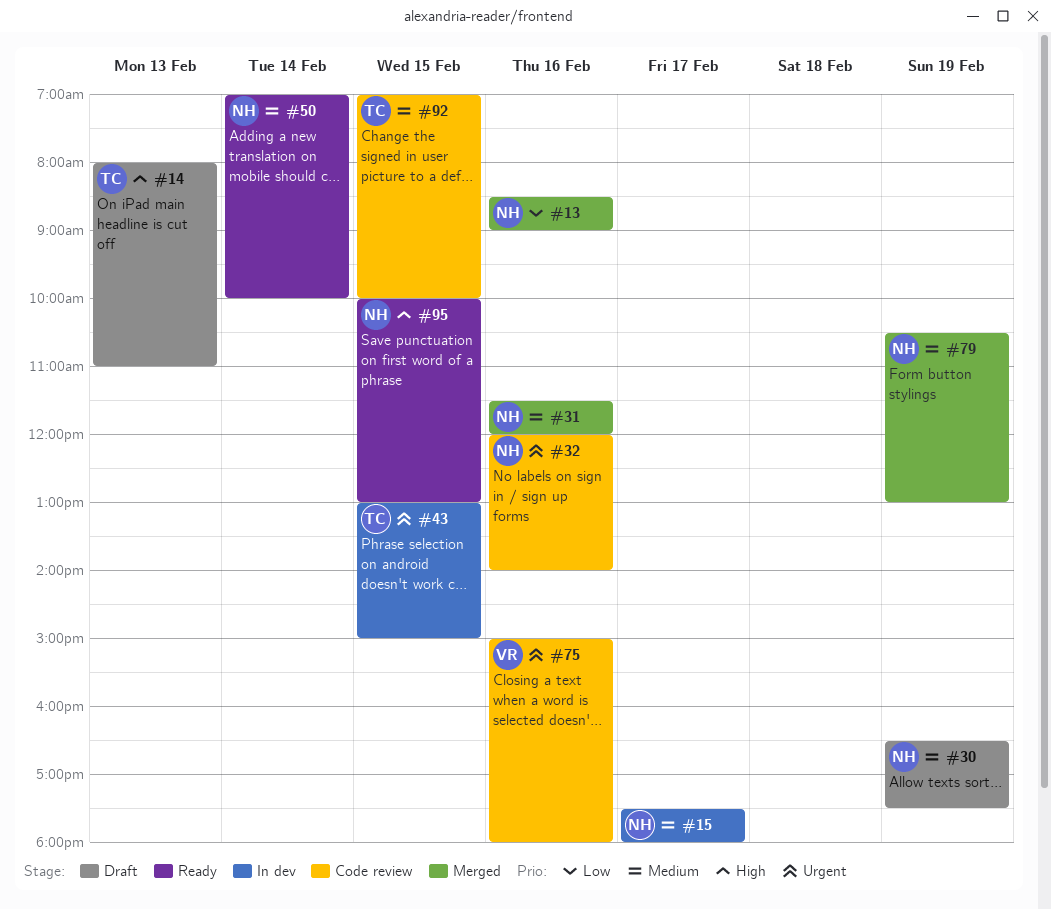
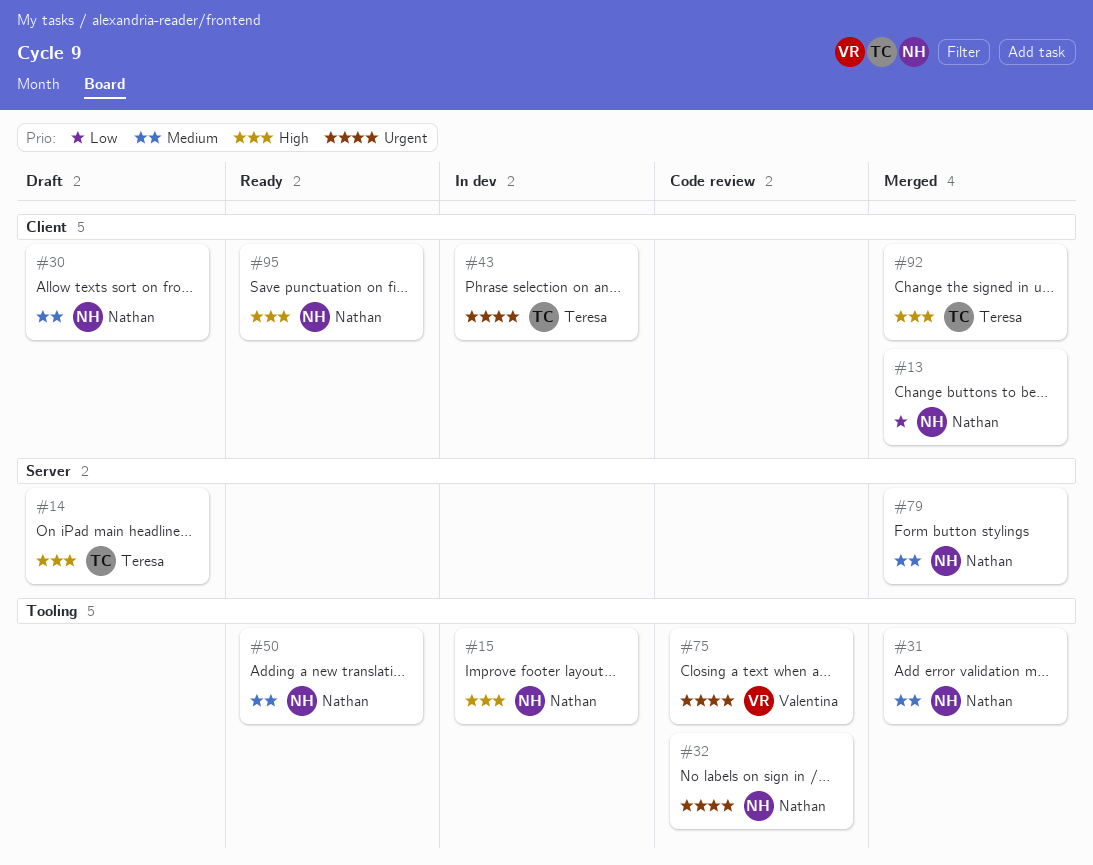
#15, priority: Medium -> High
#92, status: Code review -> Merged
#92, priority: Medium -> High

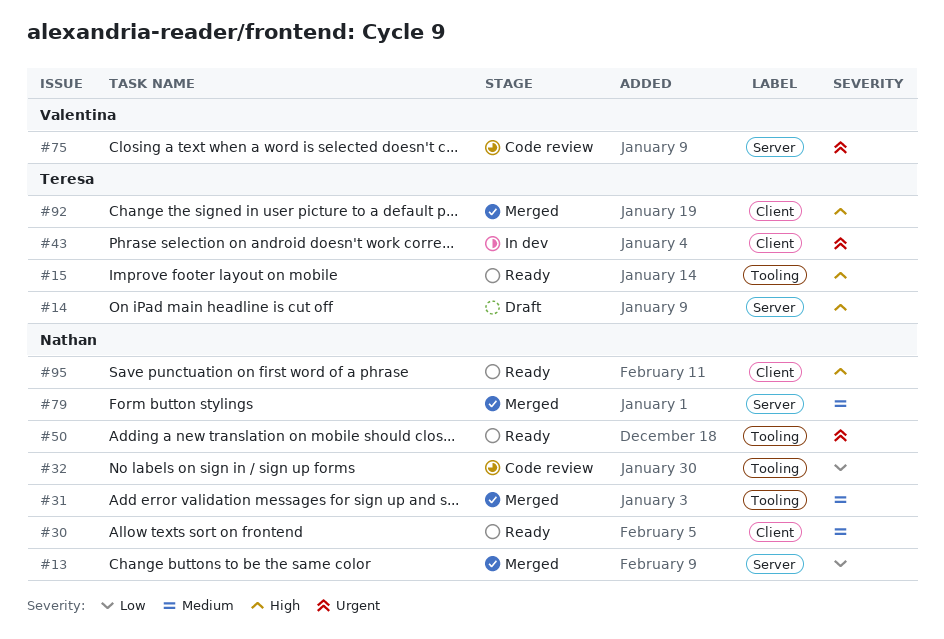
#13, label: Client -> Server
#15, status: In dev -> Ready
#15, owner: Nathan -> Teresa
#30, status: Draft -> Ready
#32, priority: Urgent -> Low
#50, priority: Medium -> Urgent
#75, label: Tooling -> Server

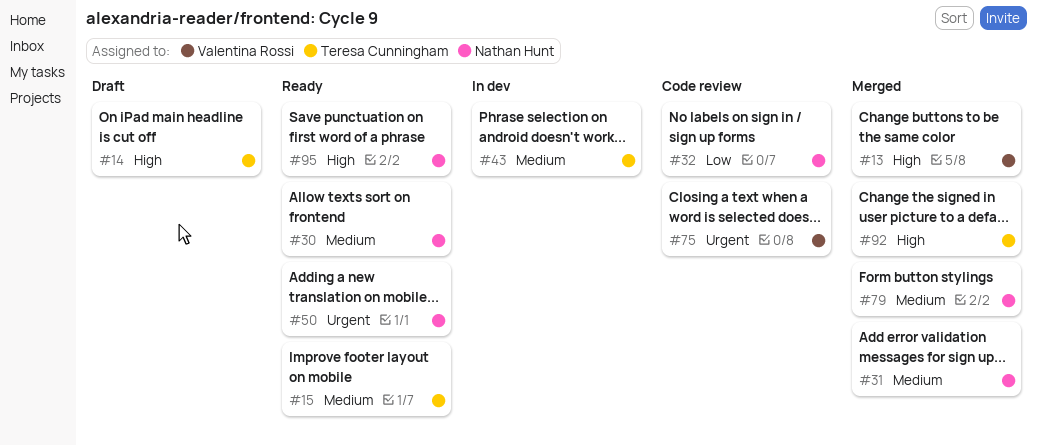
#13, owner: Nathan Hunt -> Valentina Rossi
#13, priority: Low -> High
#15, priority: High -> Medium
#43, priority: Urgent -> Medium

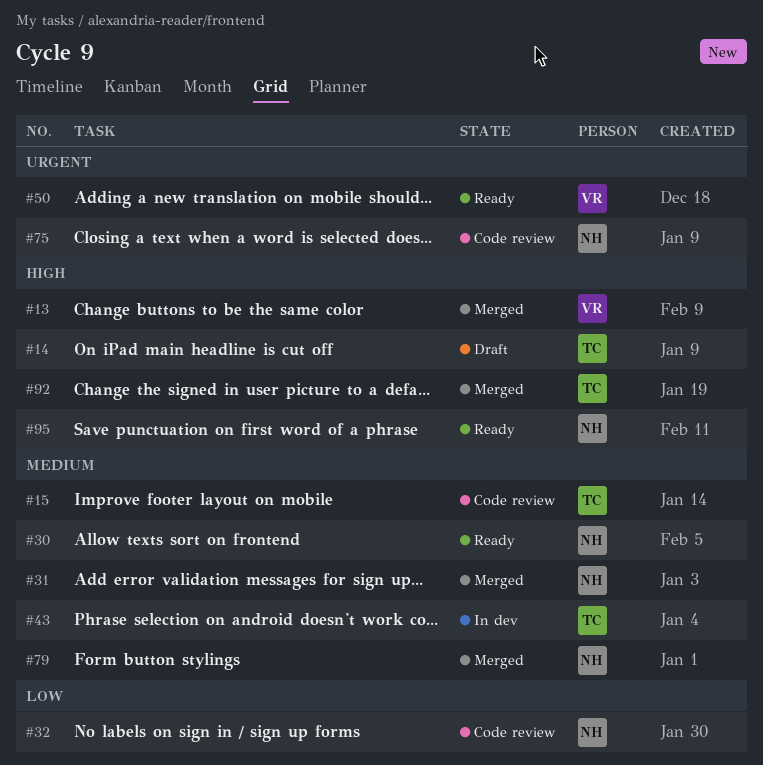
#15, status: Ready -> Code review
#50, owner: Nathan Hunt -> Valentina Rossi
#75, owner: Valentina Rossi -> Nathan Hunt

